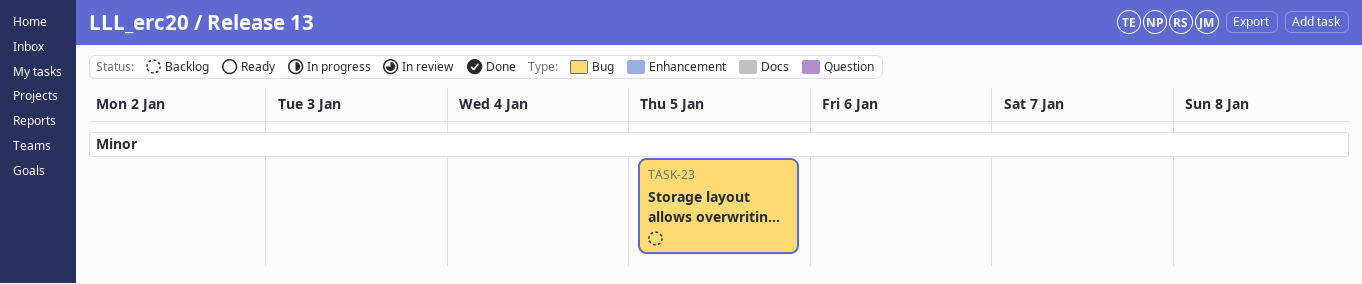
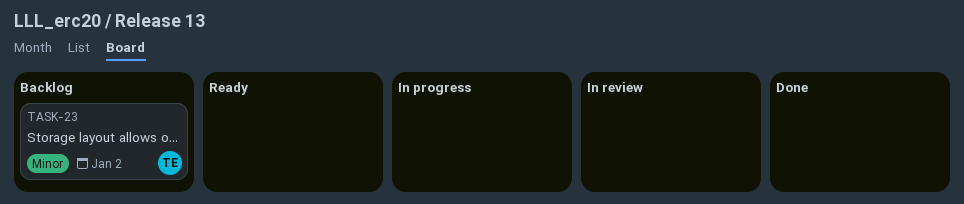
TASK-23, due: Jan 5 -> Jan 2

